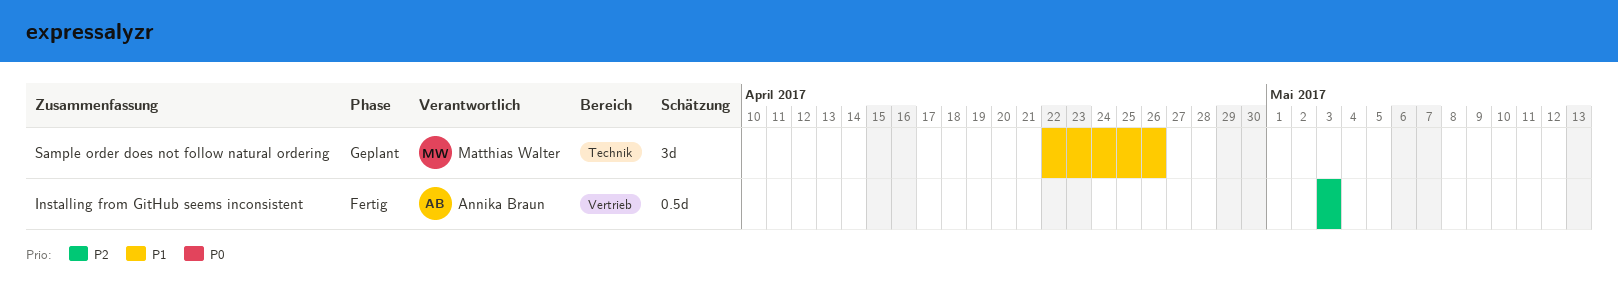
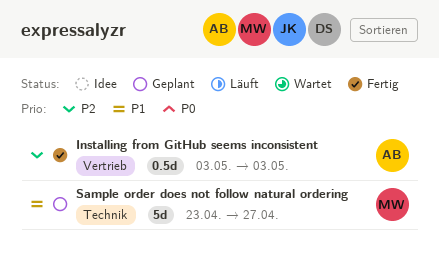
Sample order does not follow natural ordering, estimate: 3d -> 5d
Sample order does not follow natural ordering, start: Apr 22 -> Apr 23
Sample order does not follow natural ordering, due: Apr 26 -> Apr 27

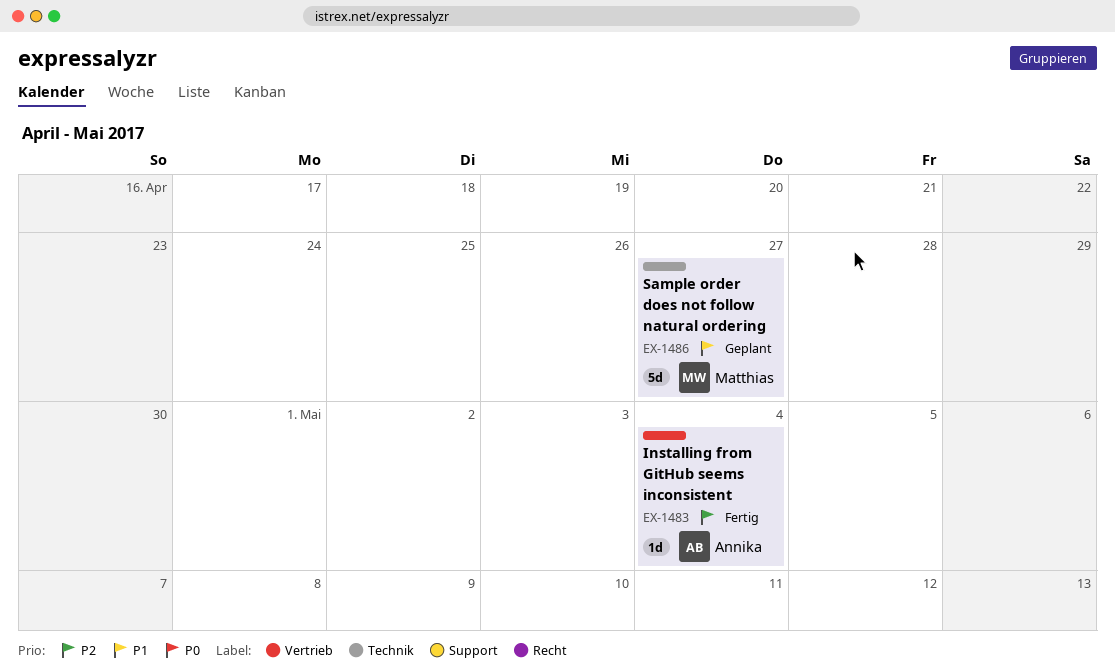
Installing from GitHub seems inconsistent, estimate: 0.5d -> 1d
Installing from GitHub seems inconsistent, due: May 3 -> May 4

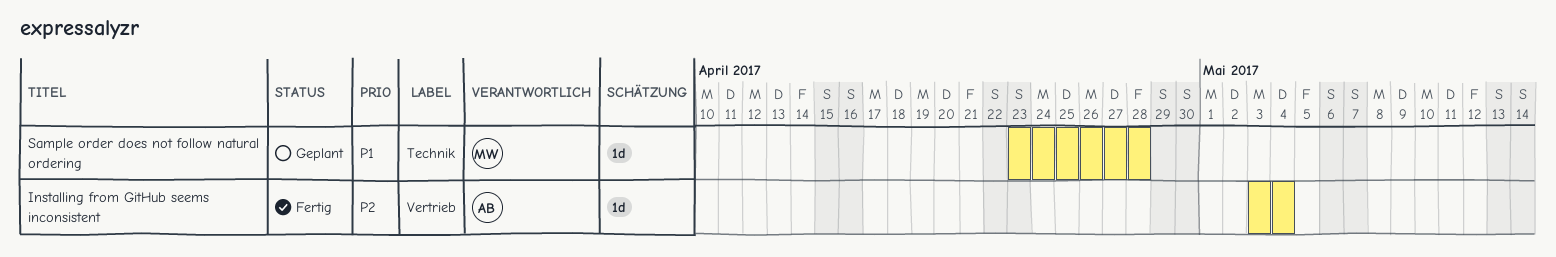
Sample order does not follow natural ordering, estimate: 5d -> 1d
Sample order does not follow natural ordering, due: Apr 27 -> Apr 28

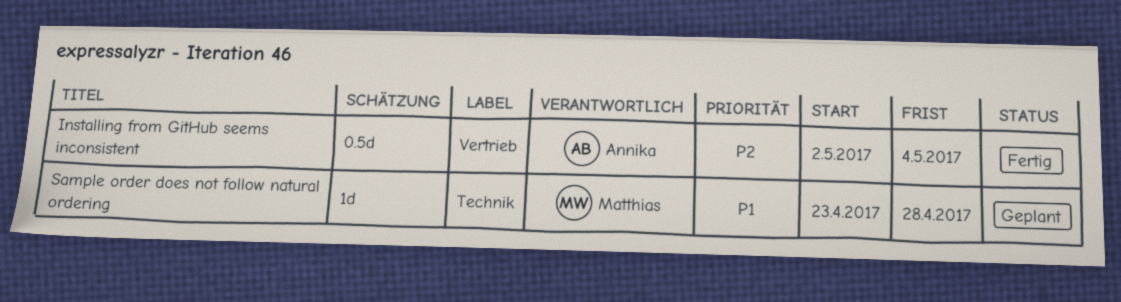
Installing from GitHub seems inconsistent, estimate: 1d -> 0.5d
Installing from GitHub seems inconsistent, start: May 3 -> May 2

